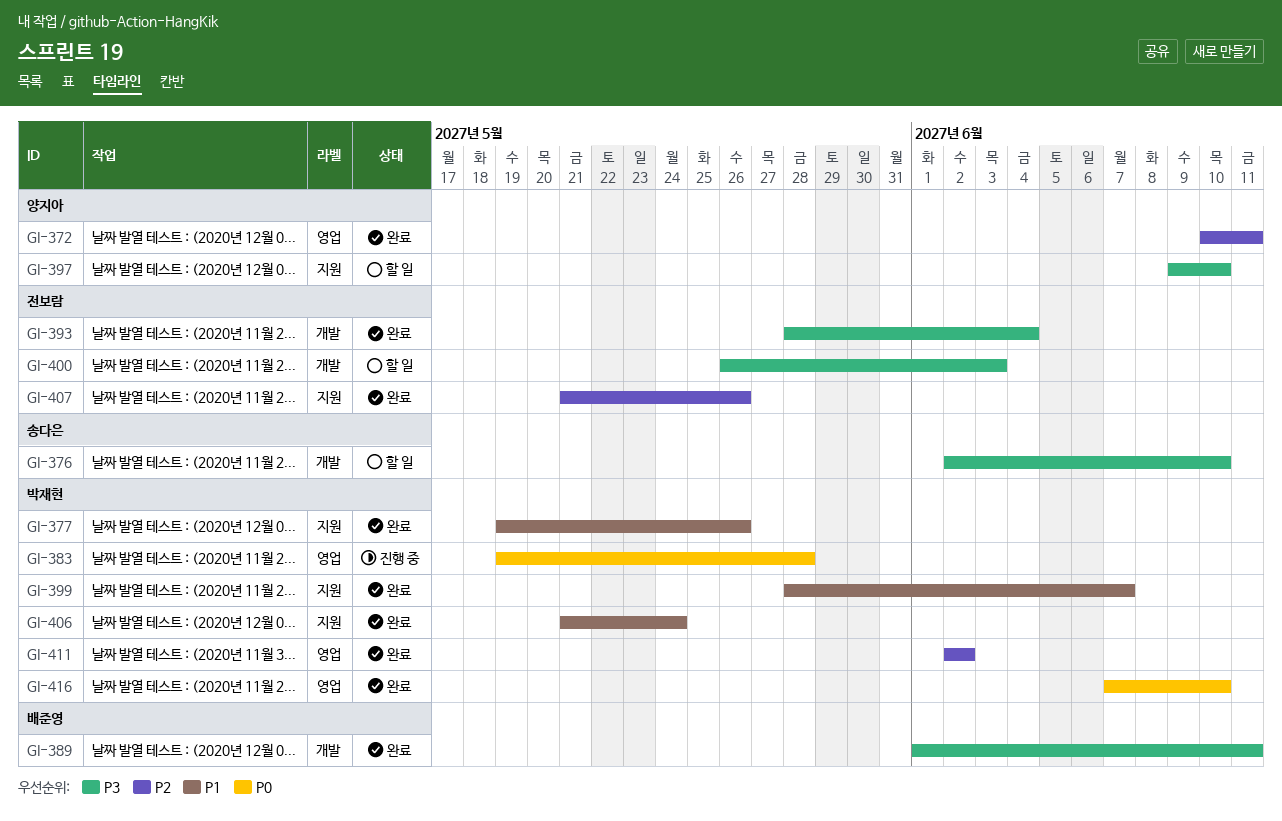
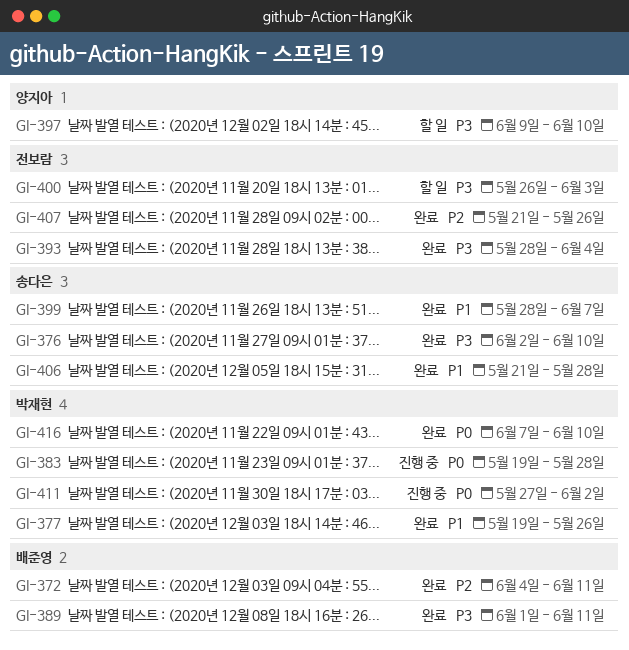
GI-372, owner: 양지아 -> 배준영
GI-372, start: Jun 10 -> Jun 4
GI-376, status: 할 일 -> 완료
GI-399, owner: 박재현 -> 송다은
GI-406, owner: 박재현 -> 송다은
GI-406, due: May 24 -> May 28
GI-411, status: 완료 -> 진행 중
GI-411, priority: P2 -> P0
GI-411, start: Jun 2 -> May 27

